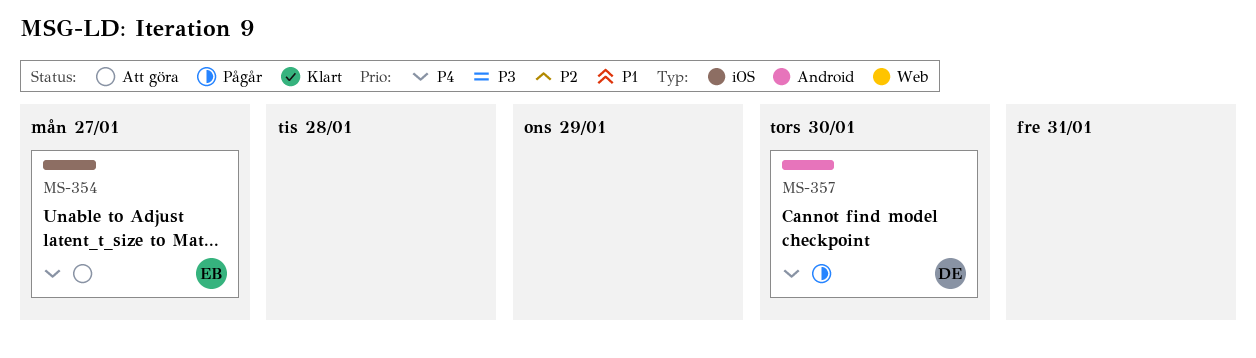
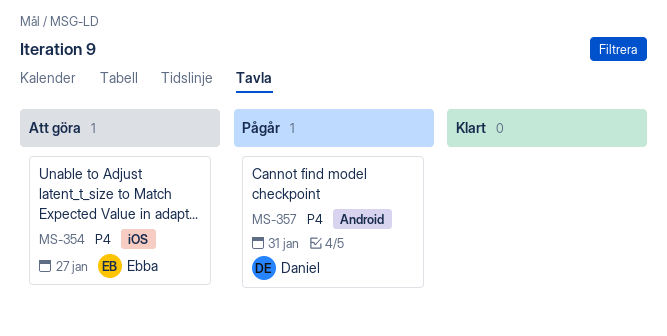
MS-357, due: Jan 30 -> Jan 31

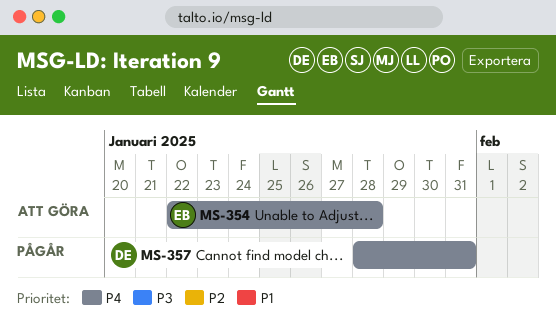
MS-354, due: Jan 27 -> Jan 28

